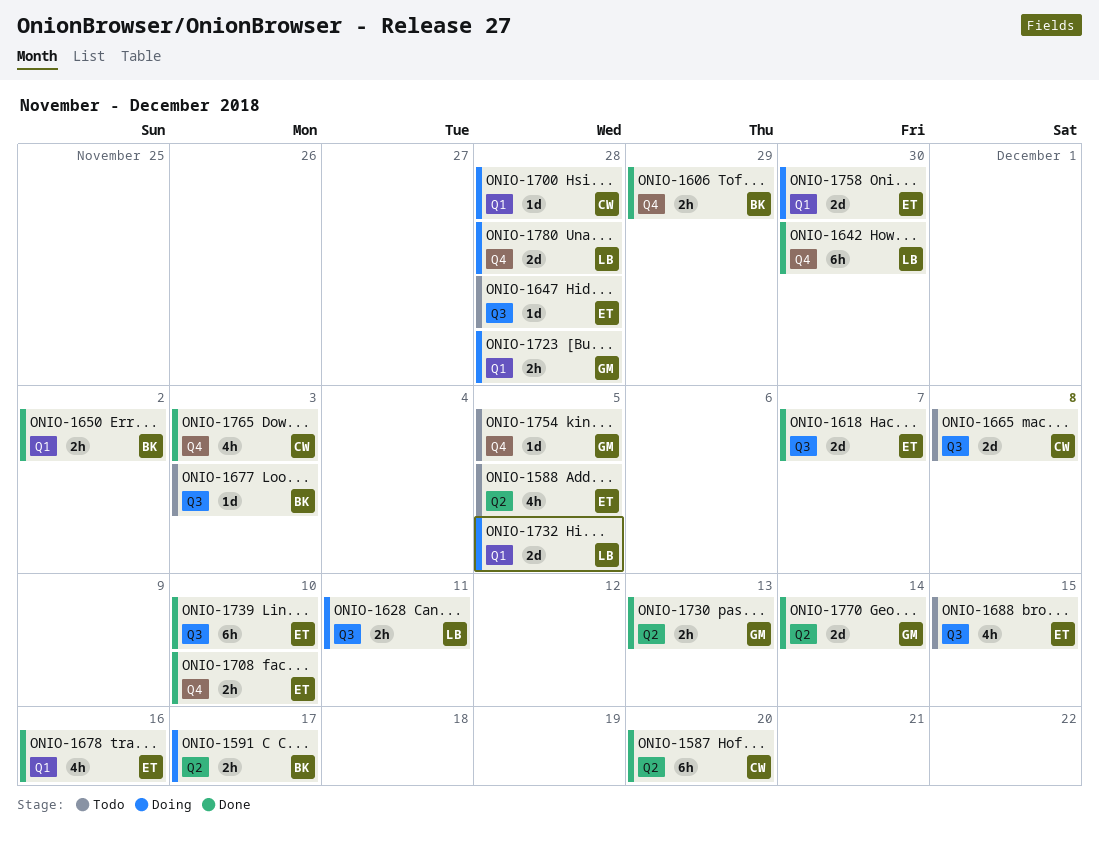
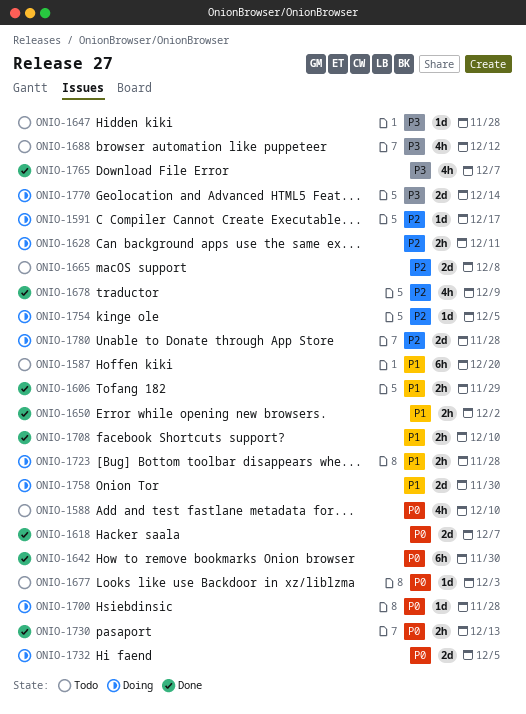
ONIO-1587, status: Done -> Todo
ONIO-1588, due: Dec 5 -> Dec 10
ONIO-1591, estimate: 2h -> 1d
ONIO-1678, due: Dec 16 -> Dec 9
ONIO-1688, due: Dec 15 -> Dec 12
ONIO-1739: present -> none
ONIO-1754, status: Todo -> Doing
ONIO-1765, due: Dec 3 -> Dec 7
ONIO-1770, status: Done -> Doing

